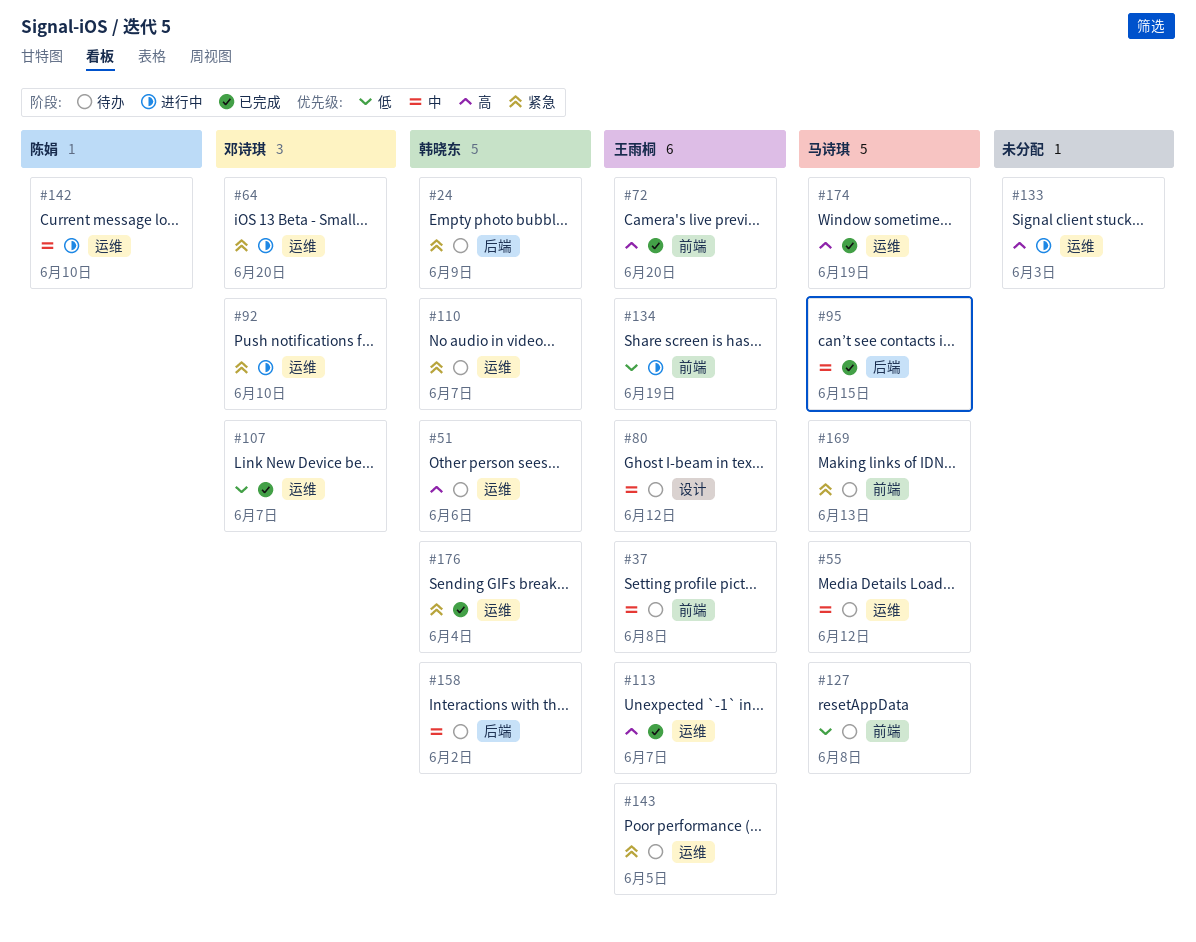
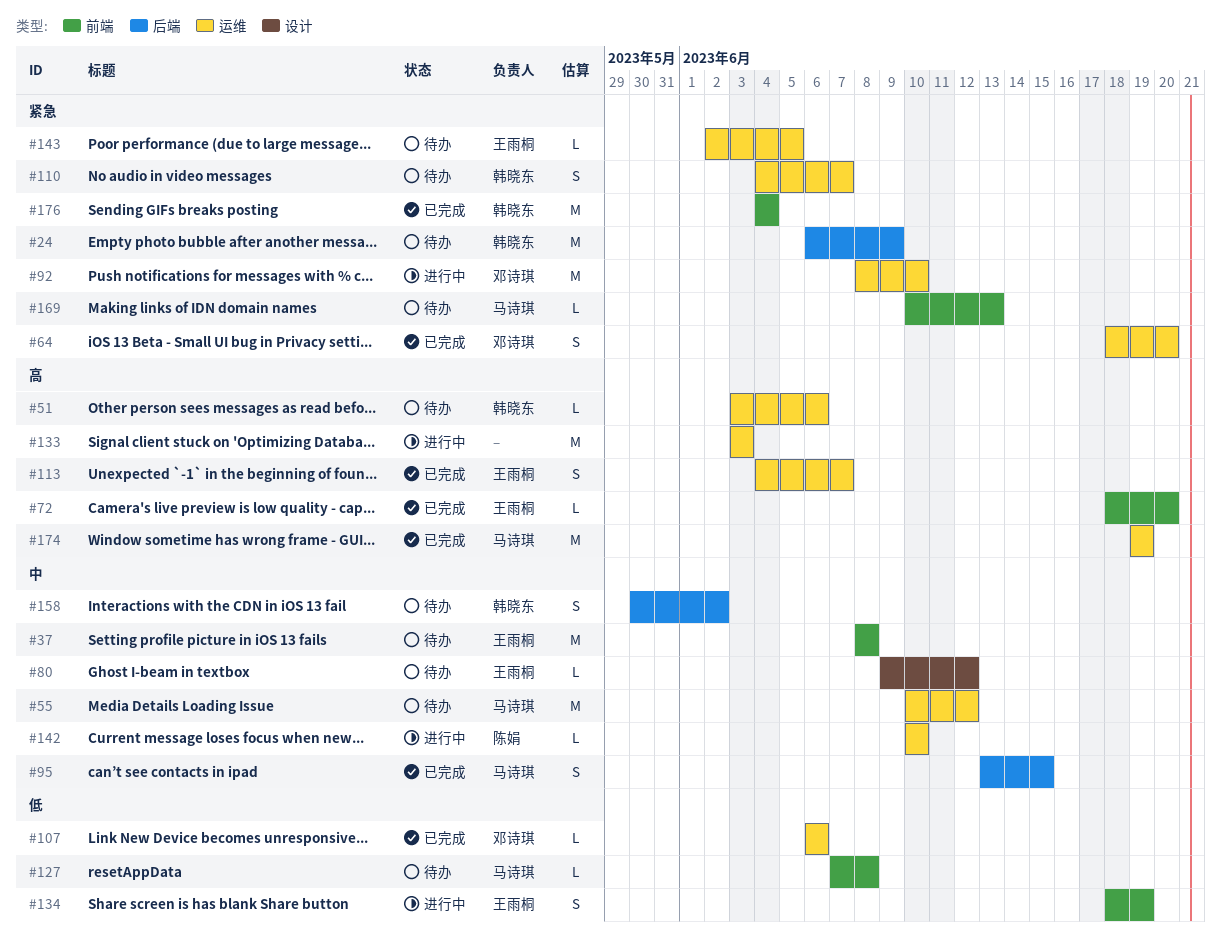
#64, status: 进行中 -> 已完成
#107, due: Jun 7 -> Jun 6
#176, label: 运维 -> 前端

